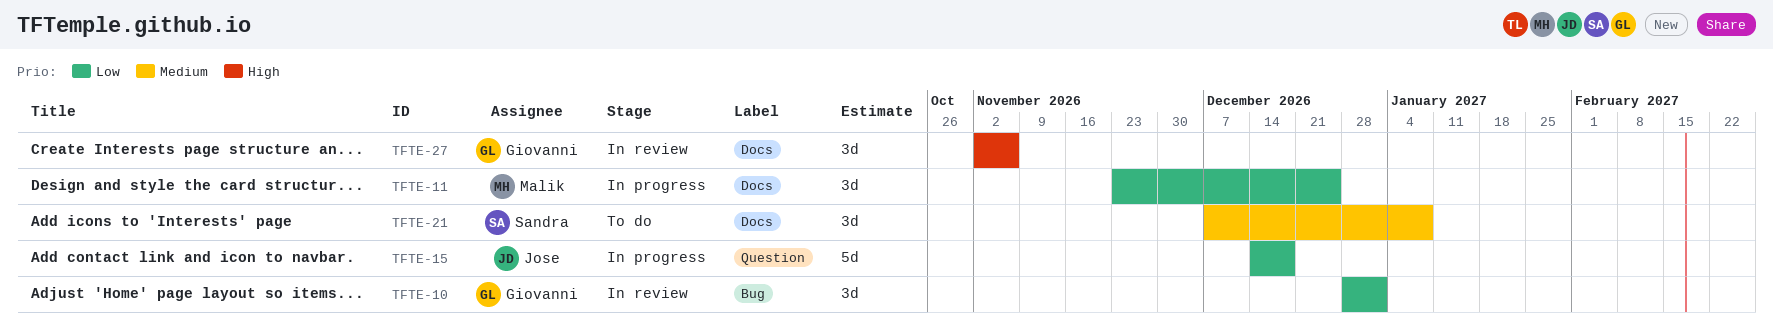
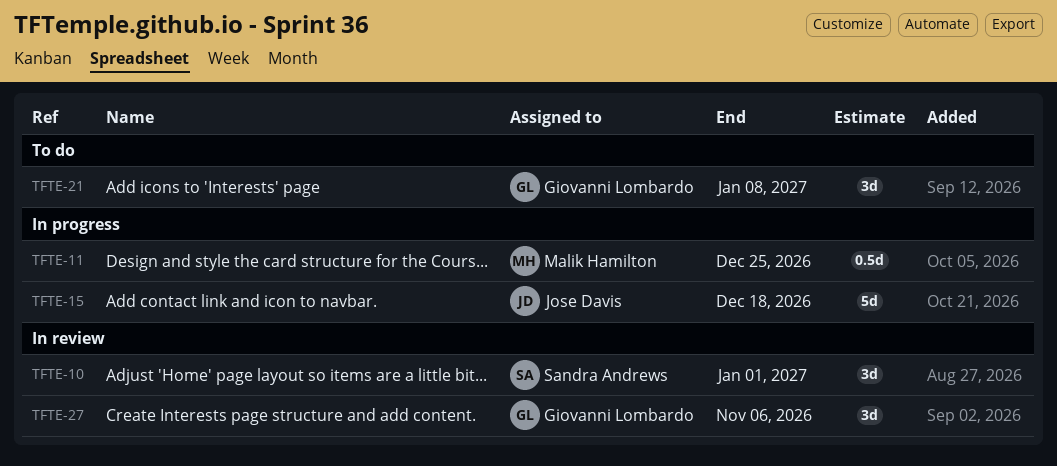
TFTE-10, owner: Giovanni Lombardo -> Sandra Andrews
TFTE-11, estimate: 3d -> 0.5d
TFTE-21, owner: Sandra Andrews -> Giovanni Lombardo

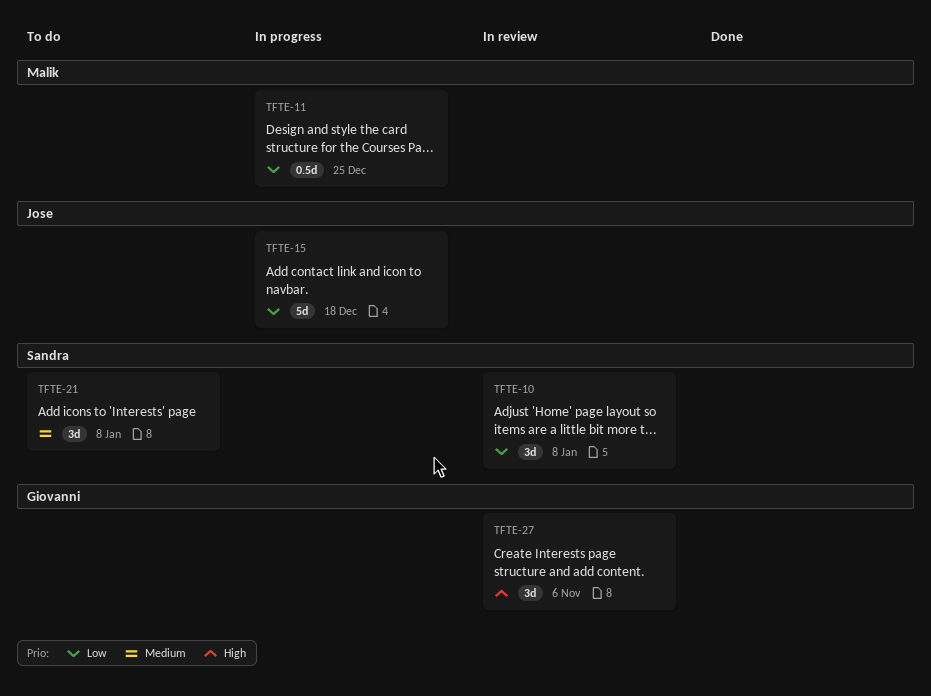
TFTE-10, due: Jan 1 -> Jan 8
TFTE-21, owner: Giovanni Lombardo -> Sandra Andrews

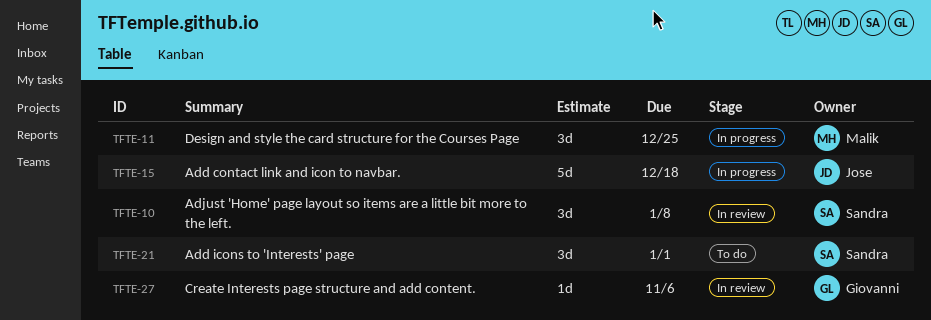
TFTE-11, estimate: 0.5d -> 3d
TFTE-21, due: Jan 8 -> Jan 1
TFTE-27, estimate: 3d -> 1d

